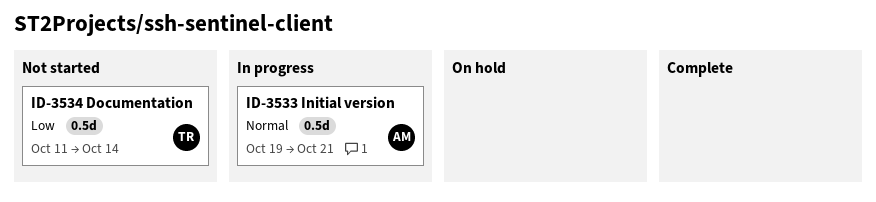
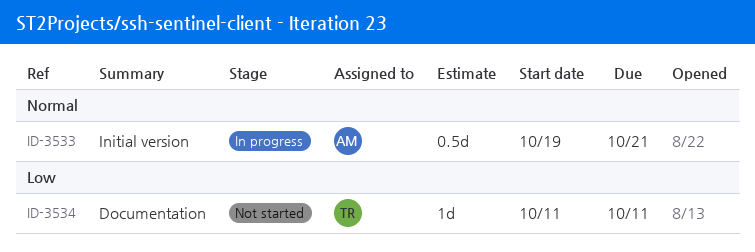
ID-3534, estimate: 0.5d -> 1d
ID-3534, due: Oct 14 -> Oct 11

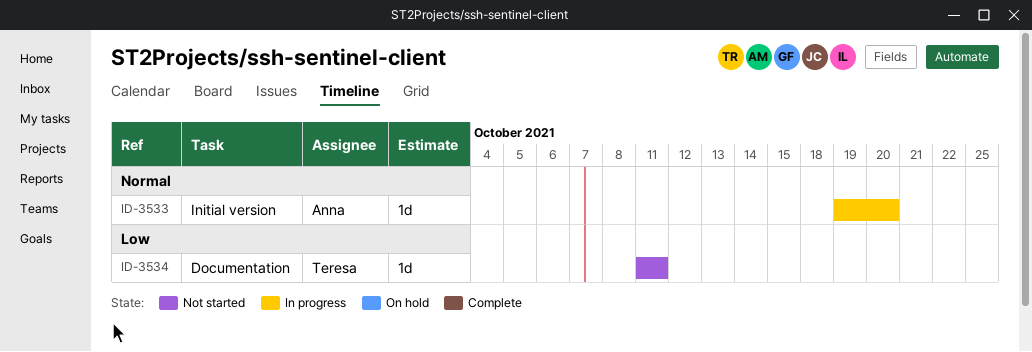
ID-3533, estimate: 0.5d -> 1d
ID-3533, due: Oct 21 -> Oct 20

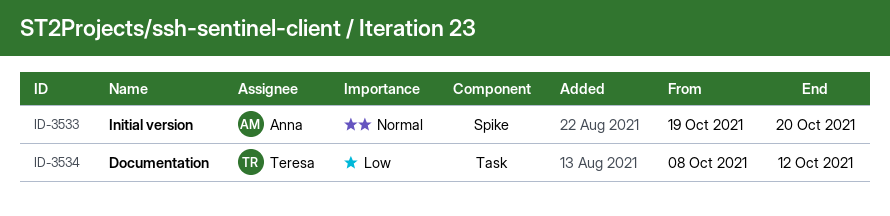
ID-3534, start: Oct 11 -> Oct 8
ID-3534, due: Oct 11 -> Oct 12

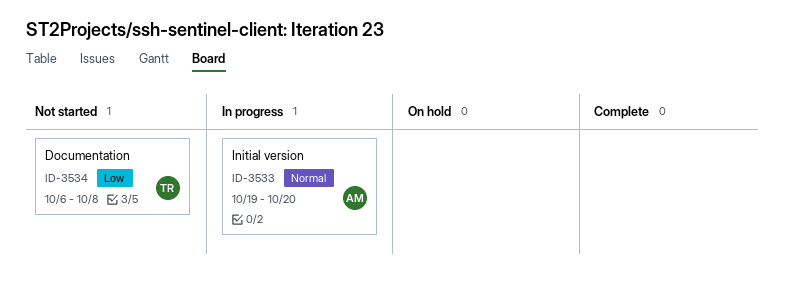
ID-3534, start: Oct 8 -> Oct 6
ID-3534, due: Oct 12 -> Oct 8

